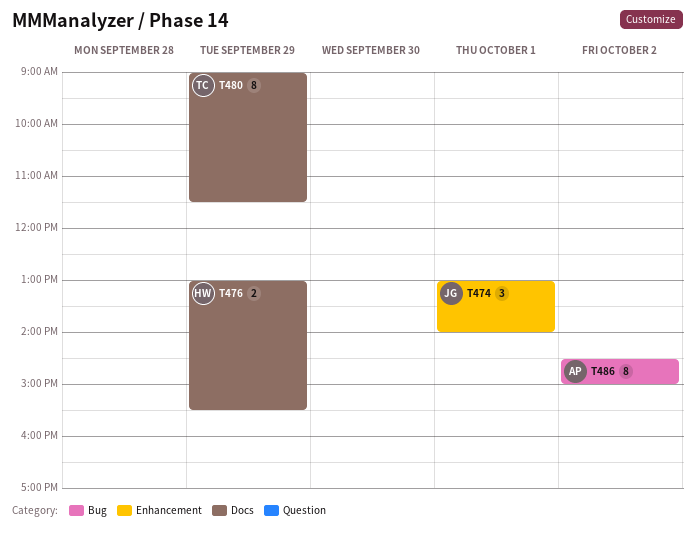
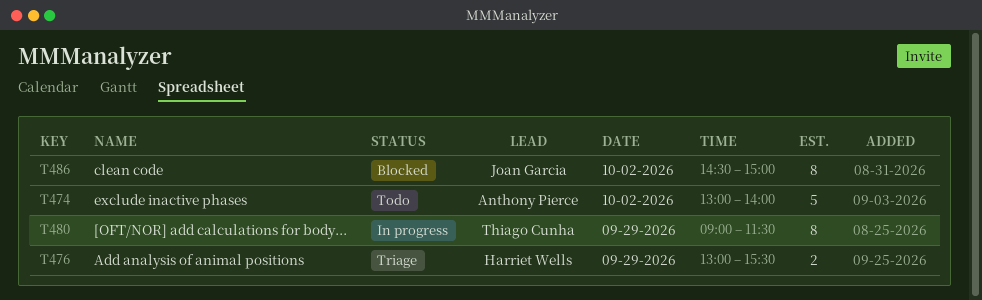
T474, owner: Joan Garcia -> Anthony Pierce
T474, estimate: 3 -> 5
T474, day: Oct 1 -> Oct 2
T486, owner: Anthony Pierce -> Joan Garcia

